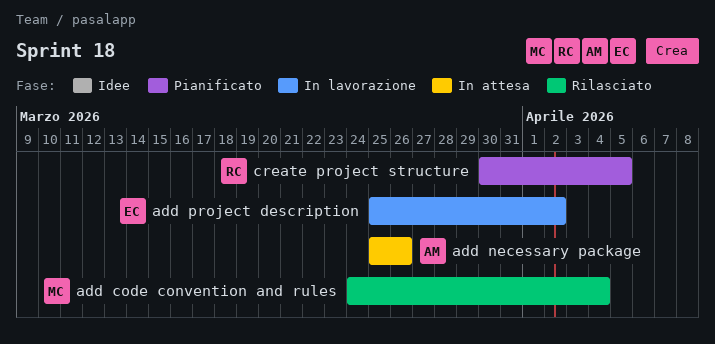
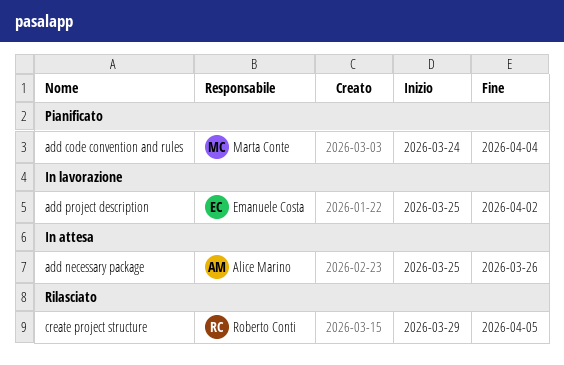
add code convention and rules, status: Rilasciato -> Pianificato
create project structure, status: Pianificato -> Rilasciato
create project structure, start: Mar 30 -> Mar 29

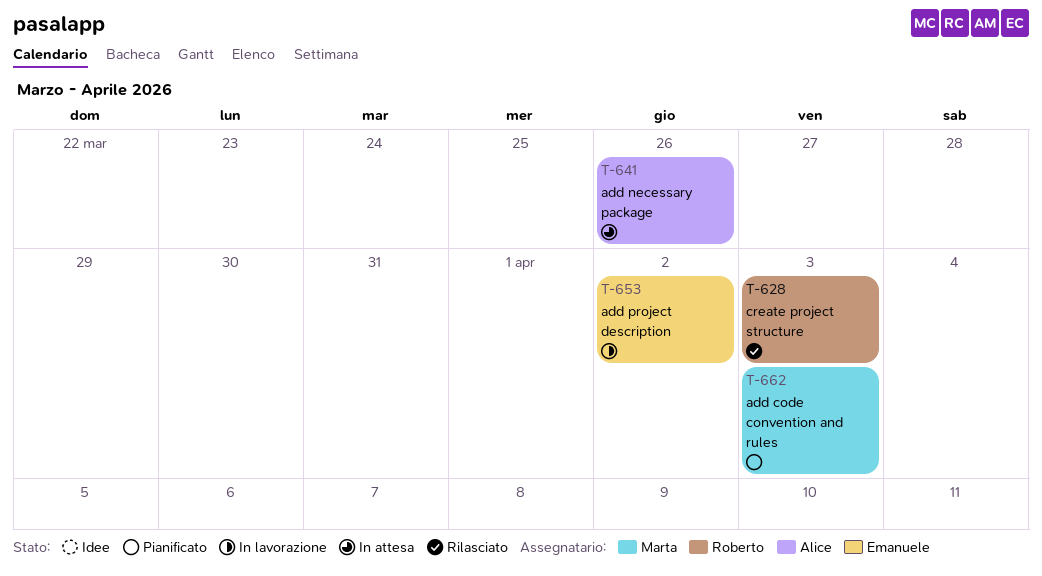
add code convention and rules, due: Apr 4 -> Apr 3
create project structure, due: Apr 5 -> Apr 3

